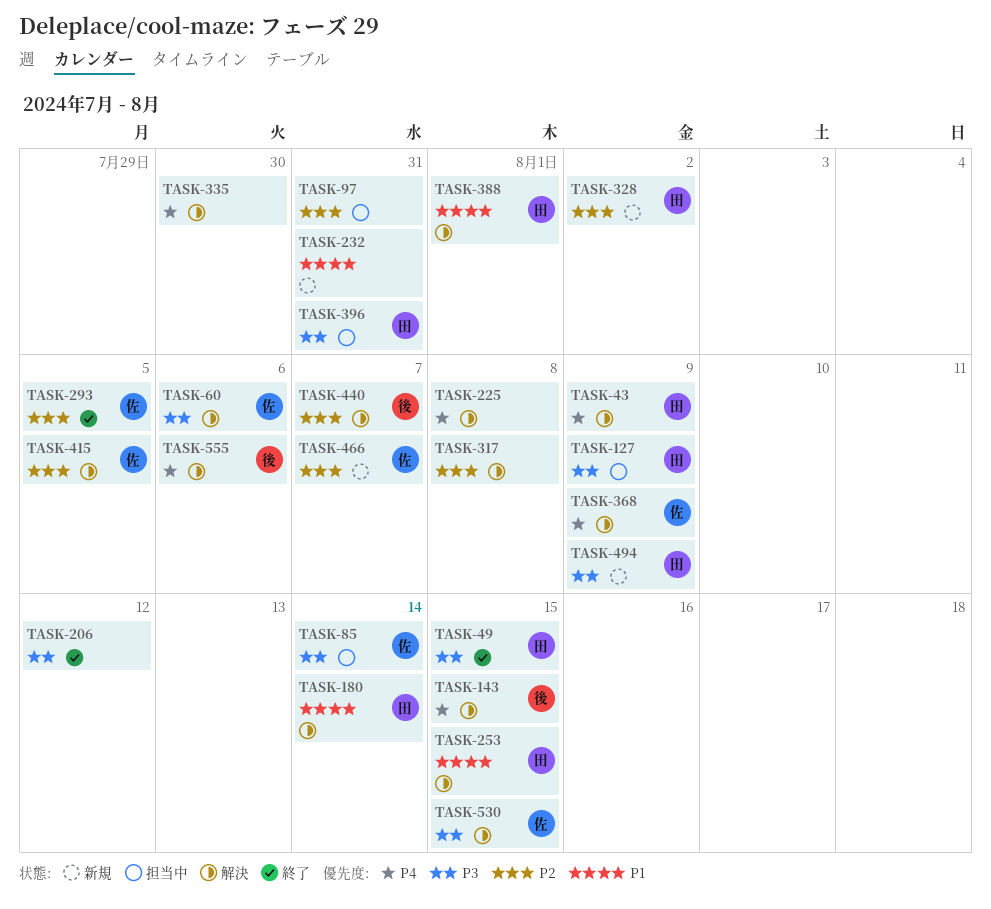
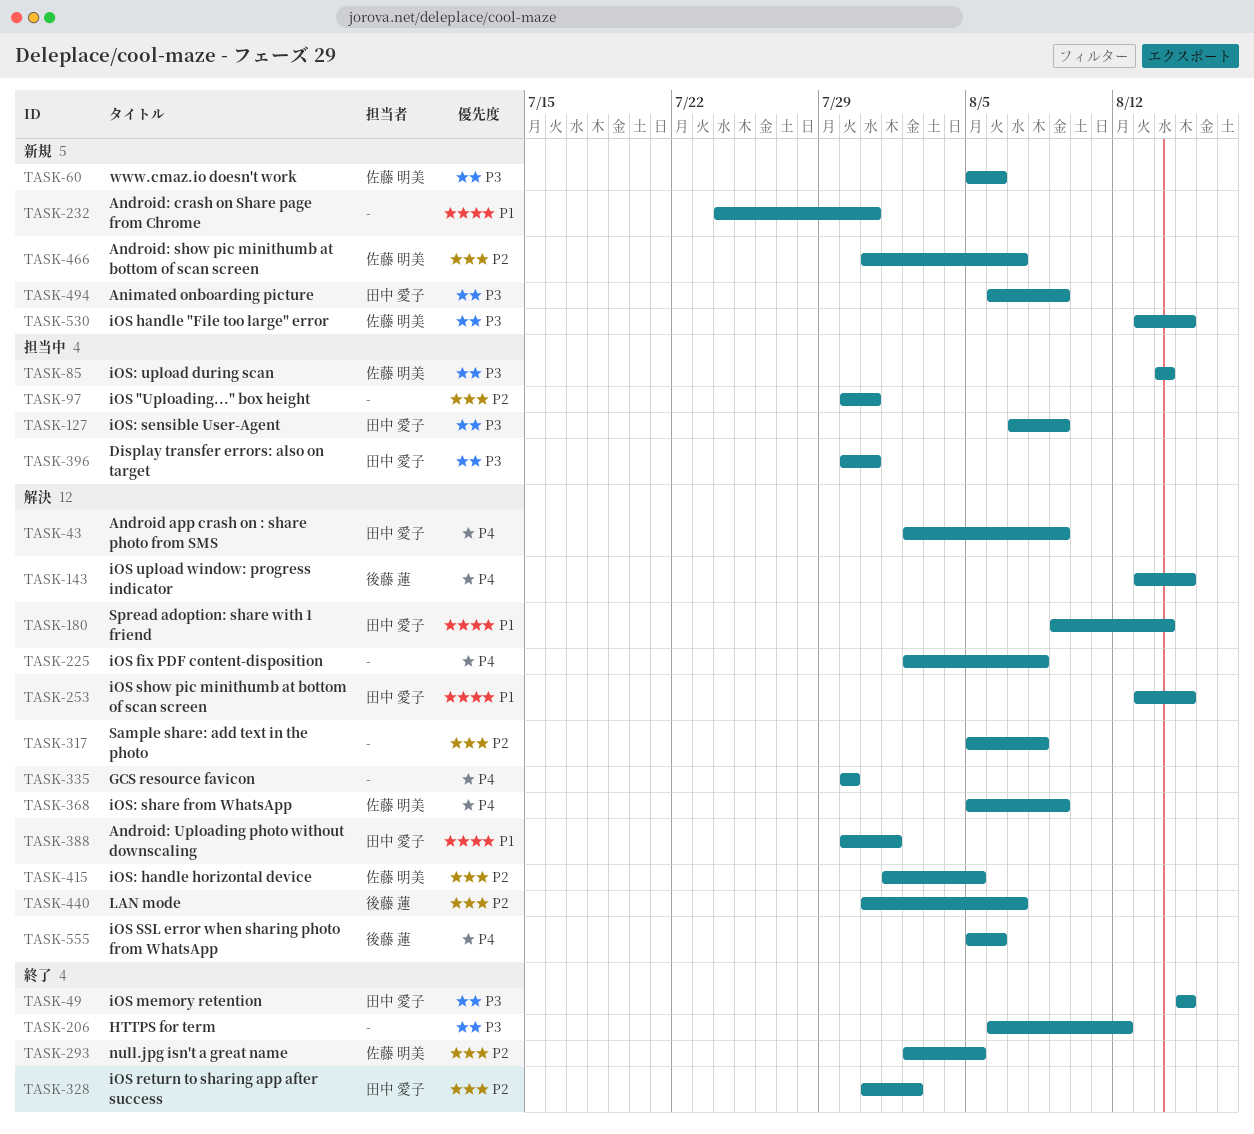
TASK-60, status: 解決 -> 新規
TASK-328, status: 新規 -> 終了
TASK-530, status: 解決 -> 新規

